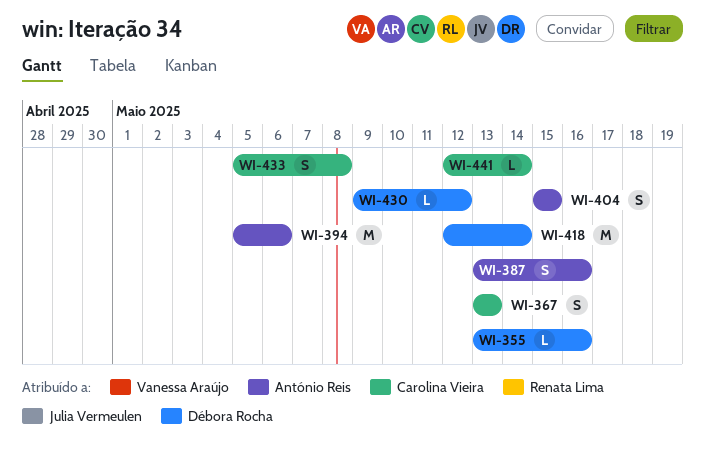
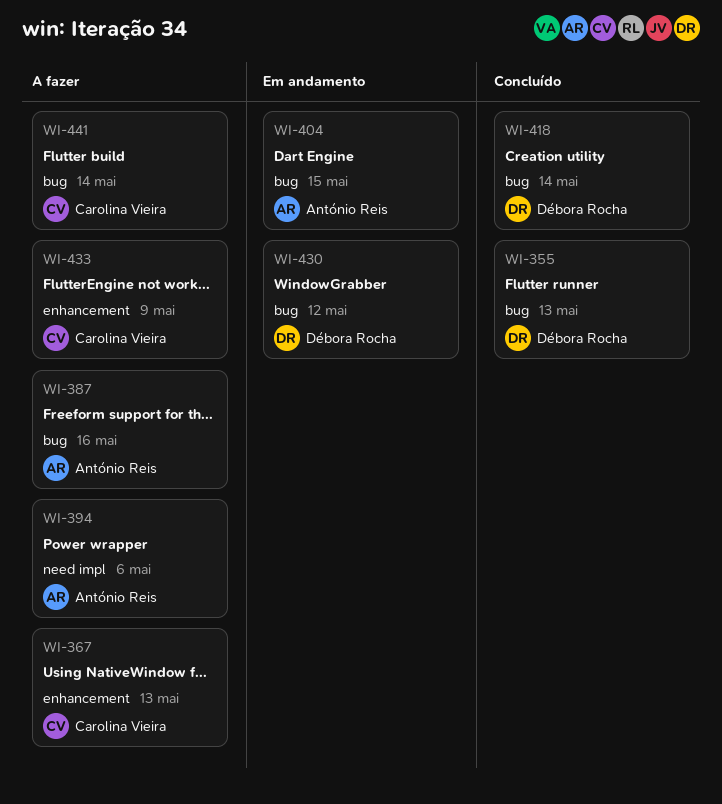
WI-355, due: May 16 -> May 13
WI-433, due: May 8 -> May 9

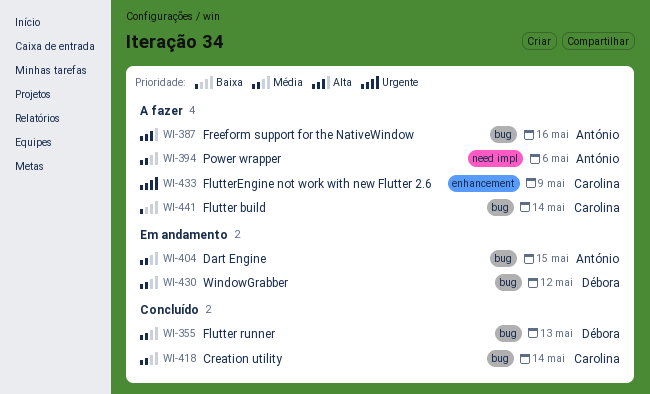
WI-367: present -> none
WI-418, owner: Débora Rocha -> Carolina Vieira

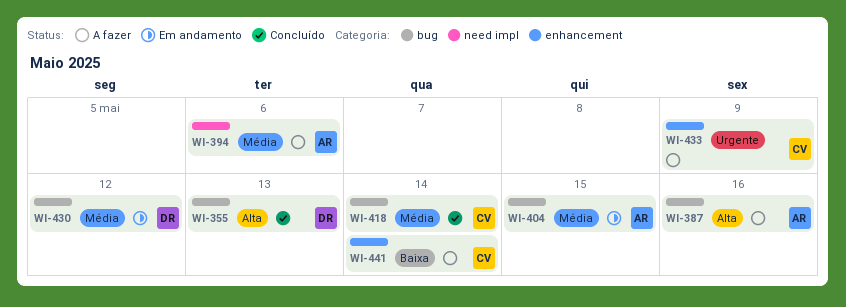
WI-355, priority: Média -> Alta
WI-441, label: bug -> enhancement

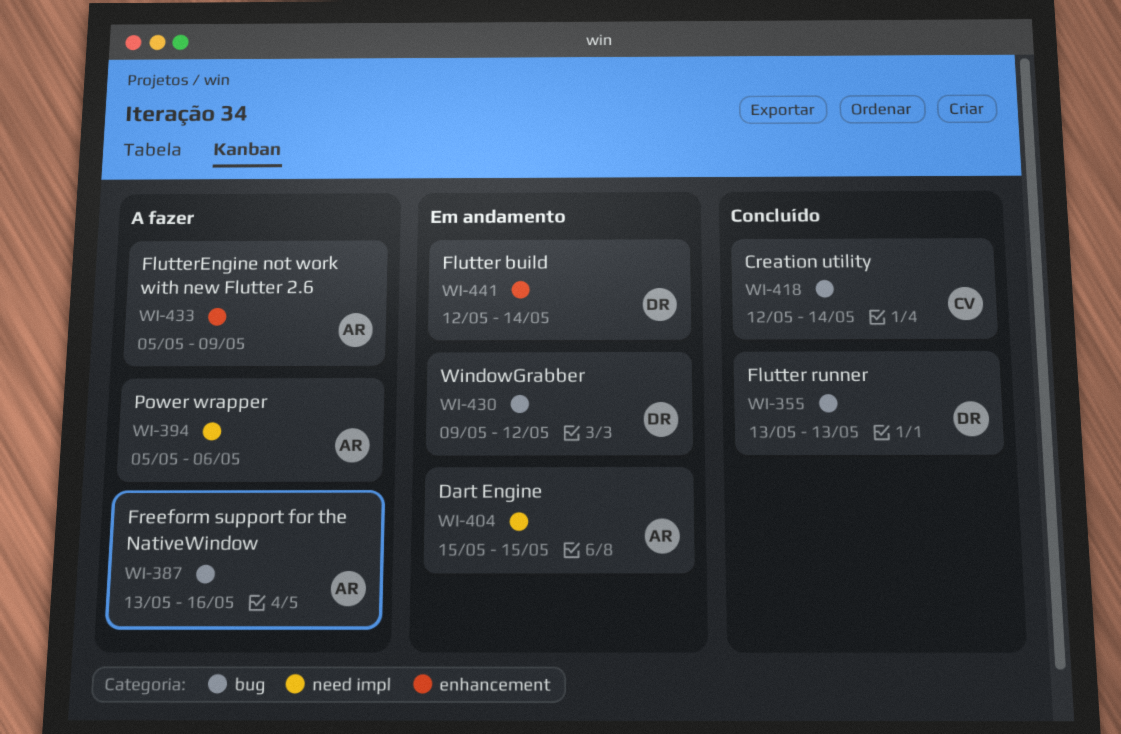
WI-404, label: bug -> need impl
WI-433, owner: CV -> AR
WI-441, status: A fazer -> Em andamento
WI-441, owner: CV -> DR

